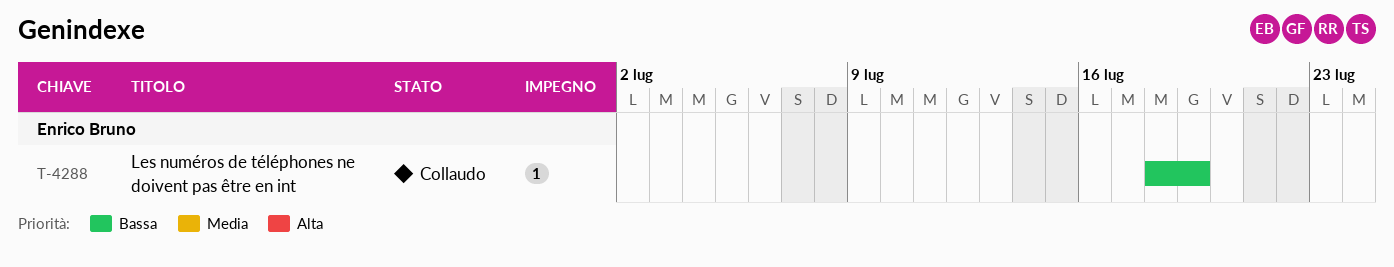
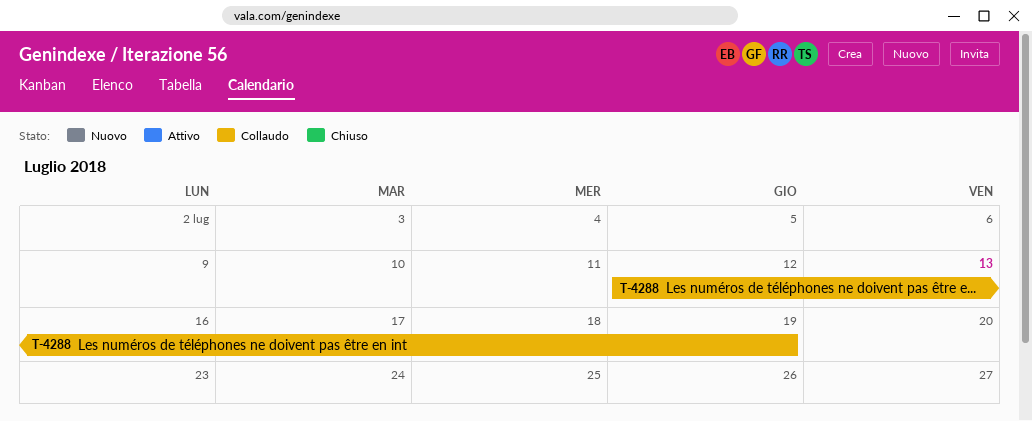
T-4288, start: Jul 18 -> Jul 12

